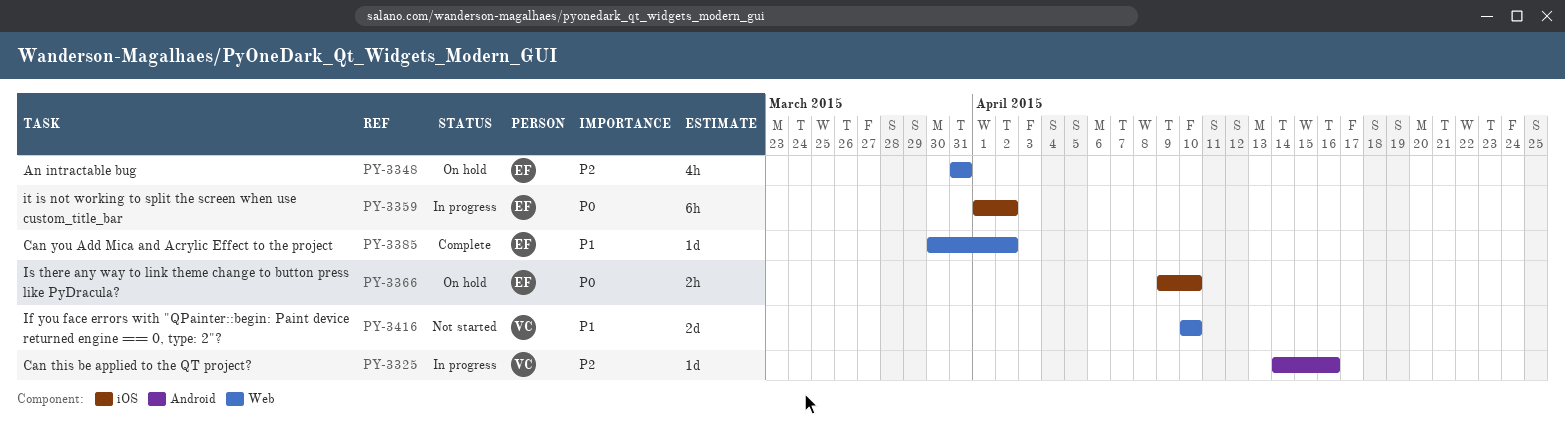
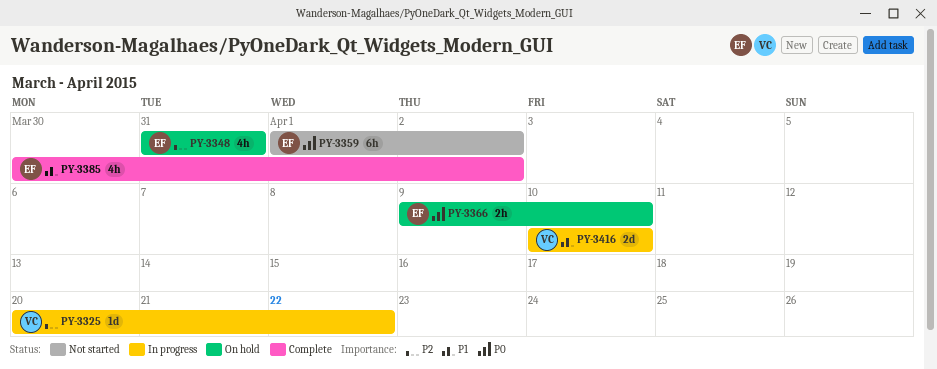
PY-3325, start: Apr 14 -> Apr 20
PY-3325, due: Apr 16 -> Apr 22
PY-3359, status: In progress -> Not started
PY-3385, estimate: 1d -> 4h
PY-3416, status: Not started -> In progress

